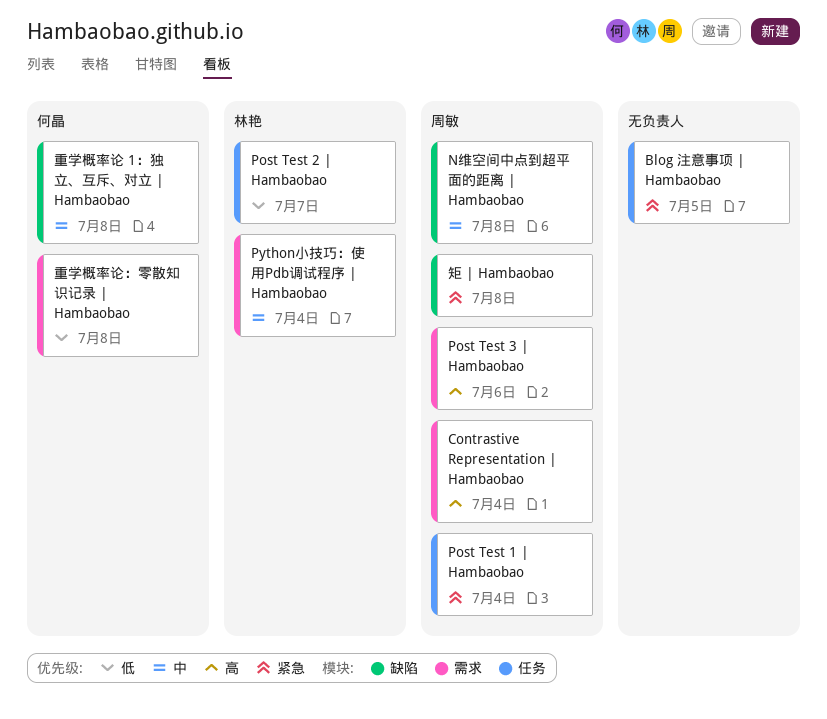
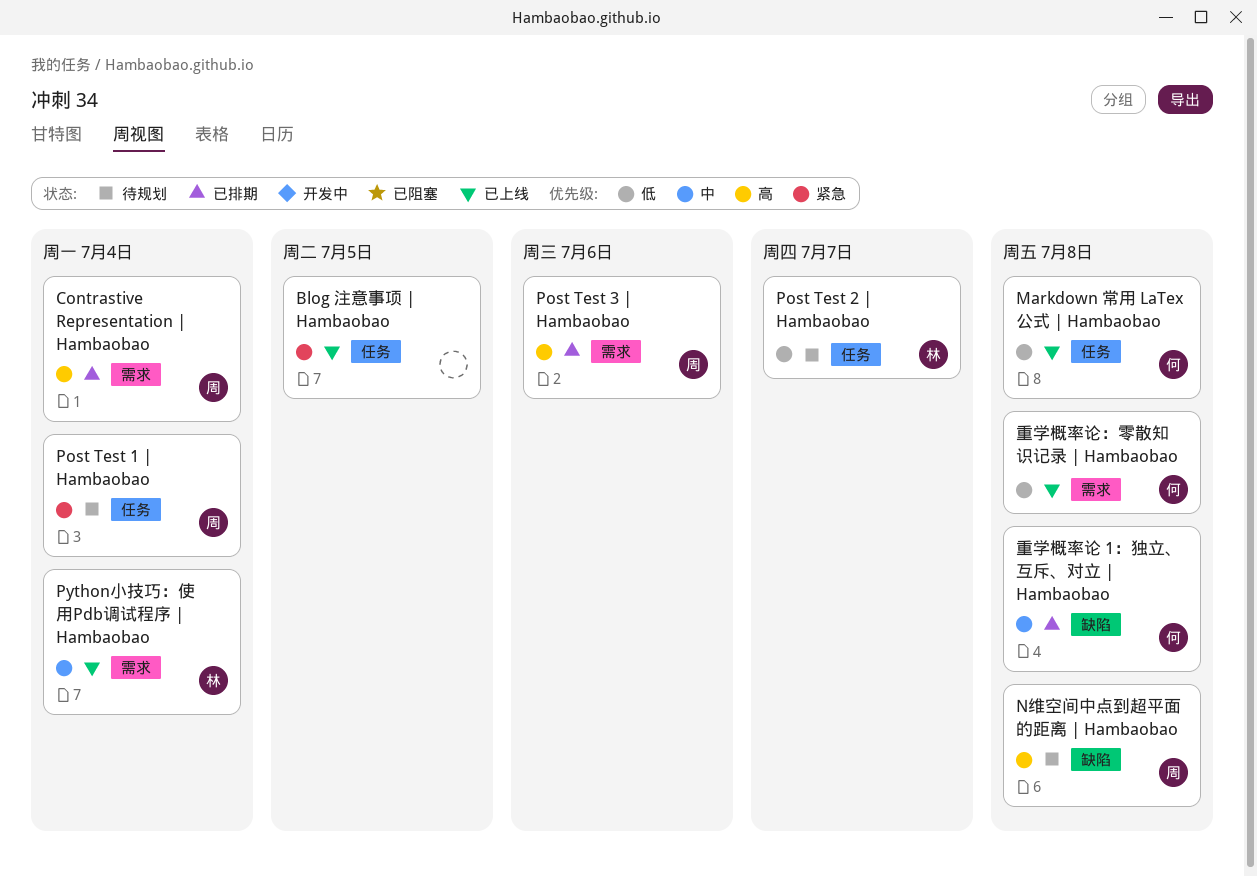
Markdown 常用 LaTex 公式 | Hambaobao: none -> present
N维空间中点到超平面的距离 | Hambaobao, priority: 中 -> 高
矩 | Hambaobao: present -> none

